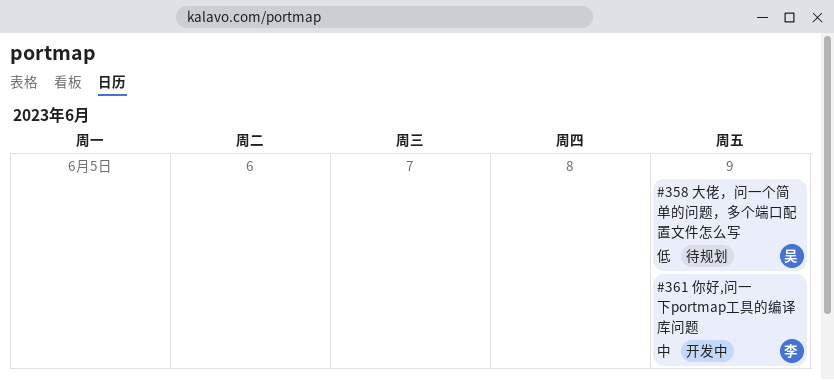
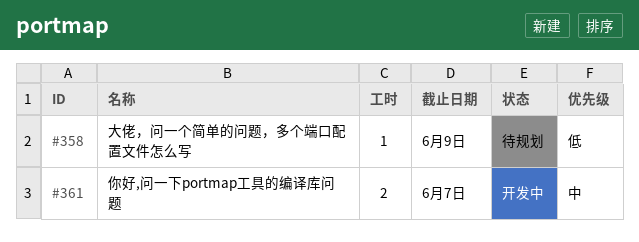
#361, due: Jun 9 -> Jun 7

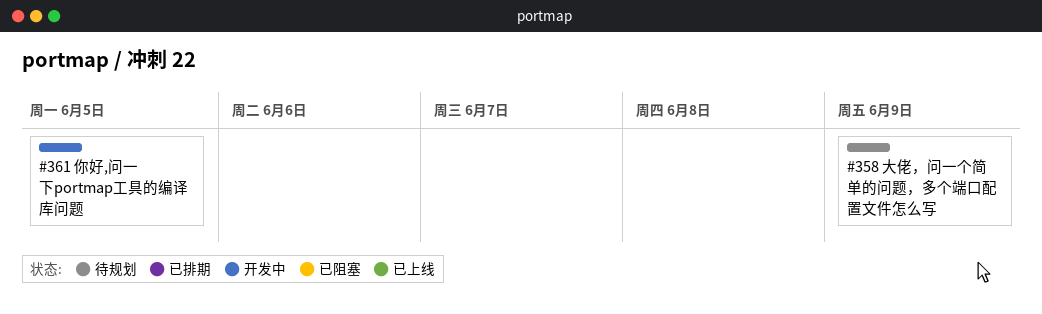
#361, due: Jun 7 -> Jun 5

